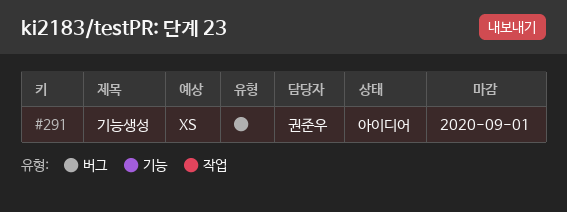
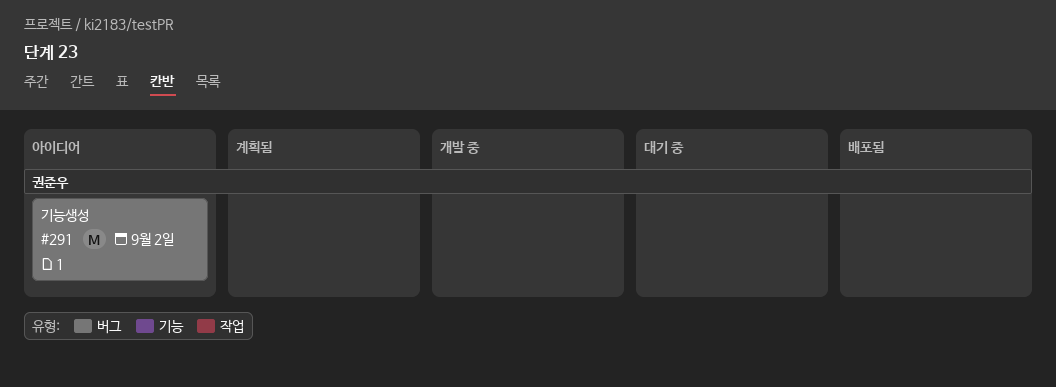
#291, estimate: XS -> M
#291, due: Sep 1 -> Sep 2

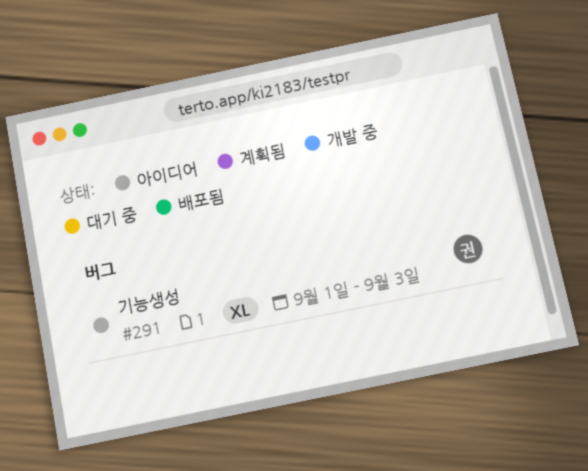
#291, estimate: M -> XL
#291, due: Sep 2 -> Sep 3

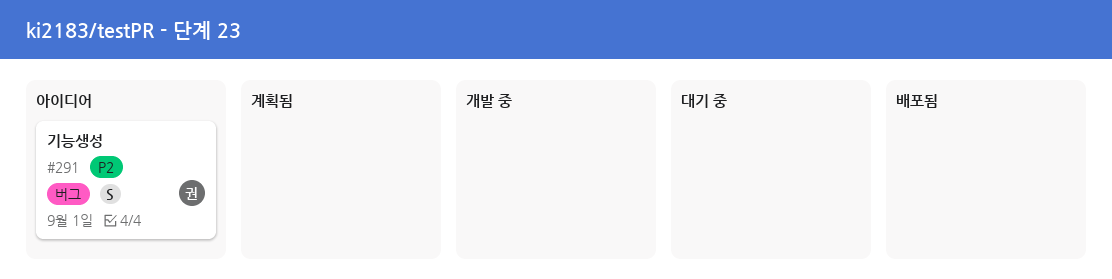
#291, estimate: XL -> S
#291, due: Sep 3 -> Sep 1

